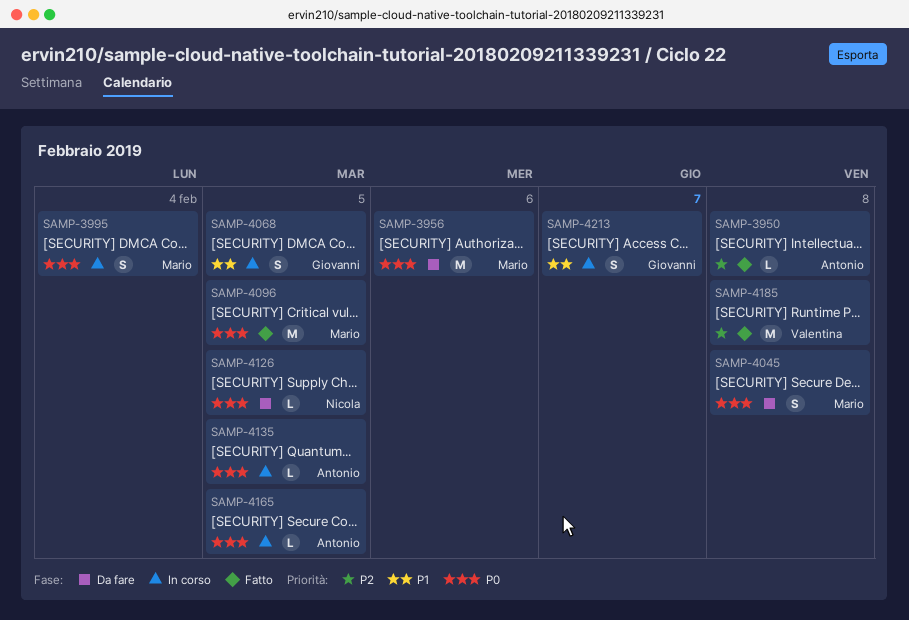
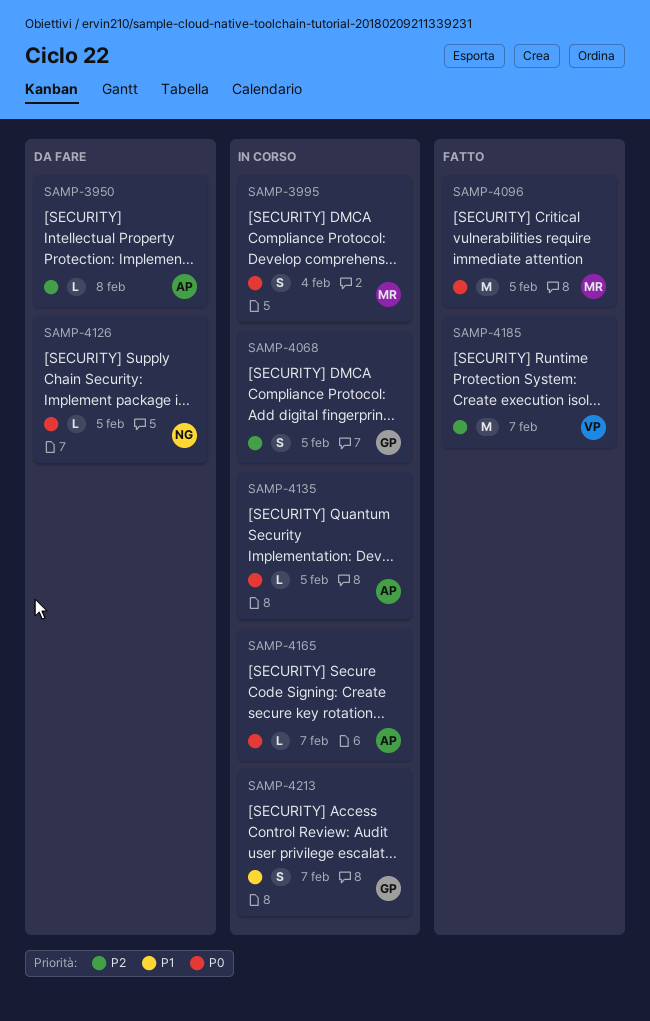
SAMP-3950, status: Fatto -> Da fare
SAMP-3956: present -> none
SAMP-4045: present -> none
SAMP-4068, priority: P1 -> P2
SAMP-4165, due: Feb 5 -> Feb 7
SAMP-4185, due: Feb 8 -> Feb 7

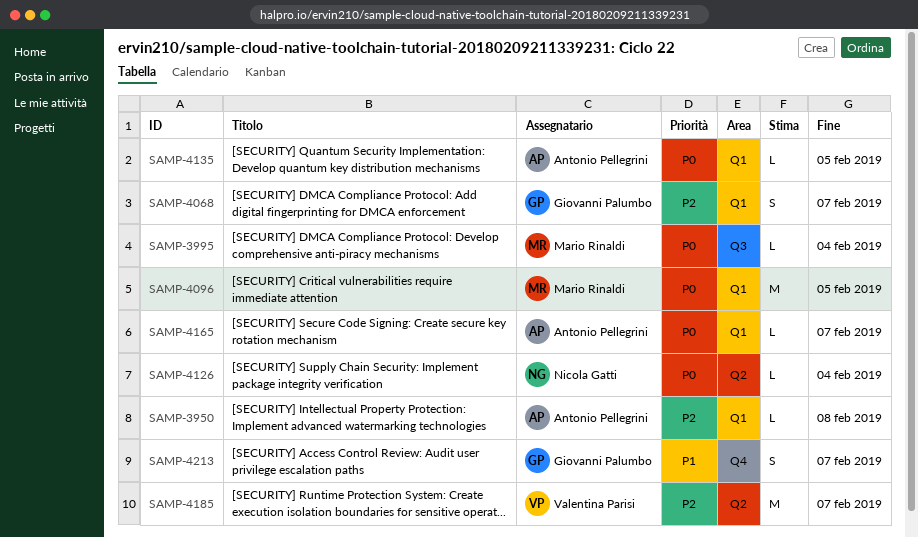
SAMP-3995, estimate: S -> L
SAMP-4068, due: Feb 5 -> Feb 7
SAMP-4126, due: Feb 5 -> Feb 4

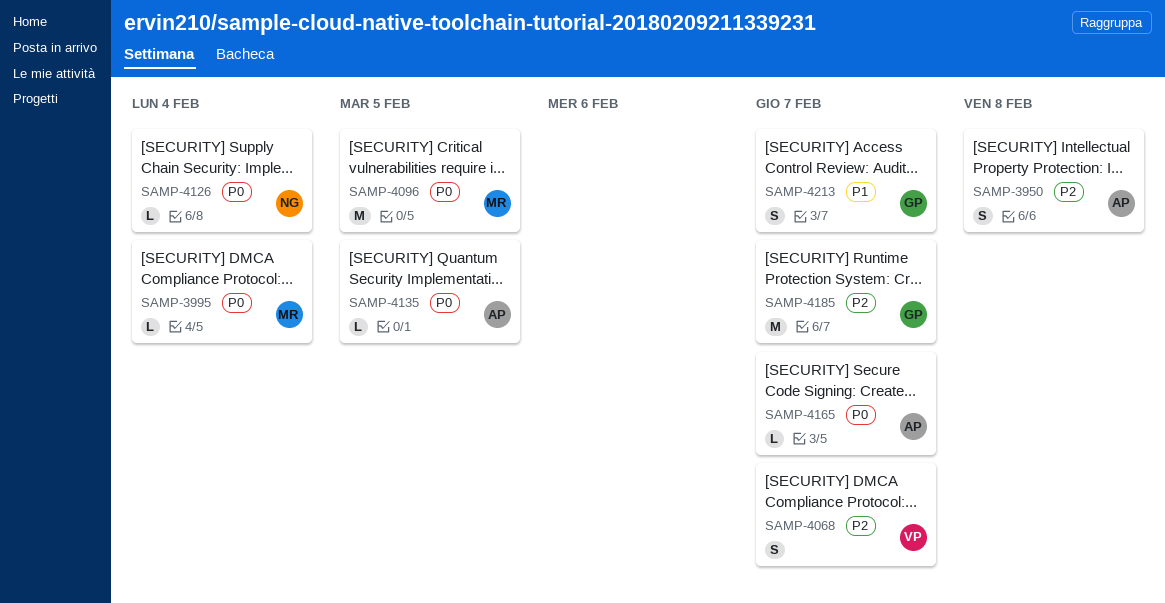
SAMP-3950, estimate: L -> S
SAMP-4068, owner: Giovanni Palumbo -> Valentina Parisi
SAMP-4185, owner: Valentina Parisi -> Giovanni Palumbo

